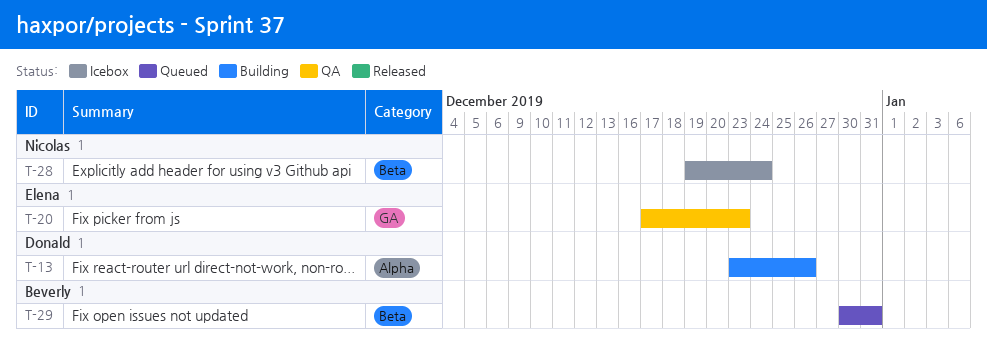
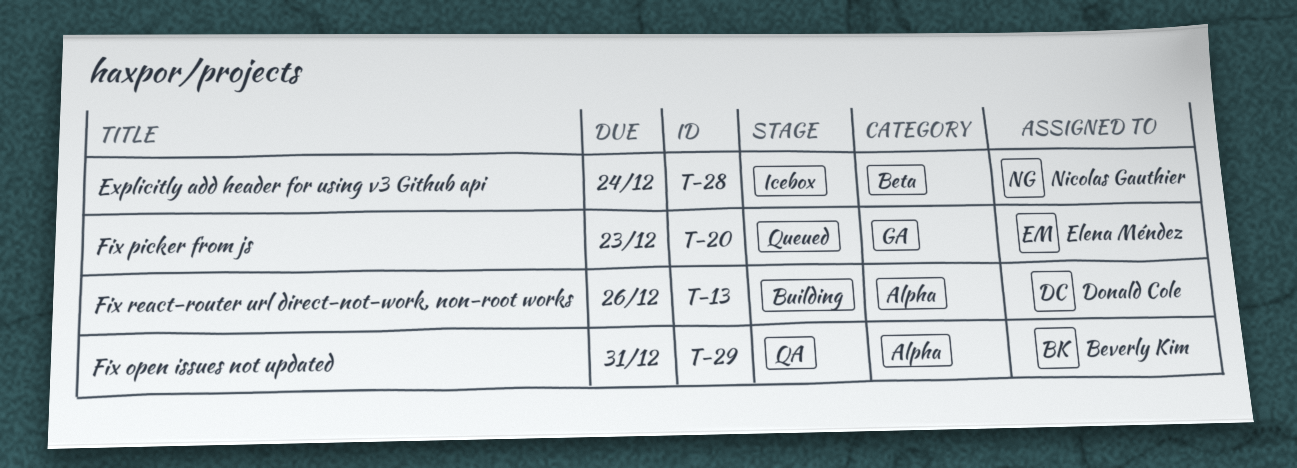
T-20, status: QA -> Queued
T-29, status: Queued -> QA
T-29, label: Beta -> Alpha

